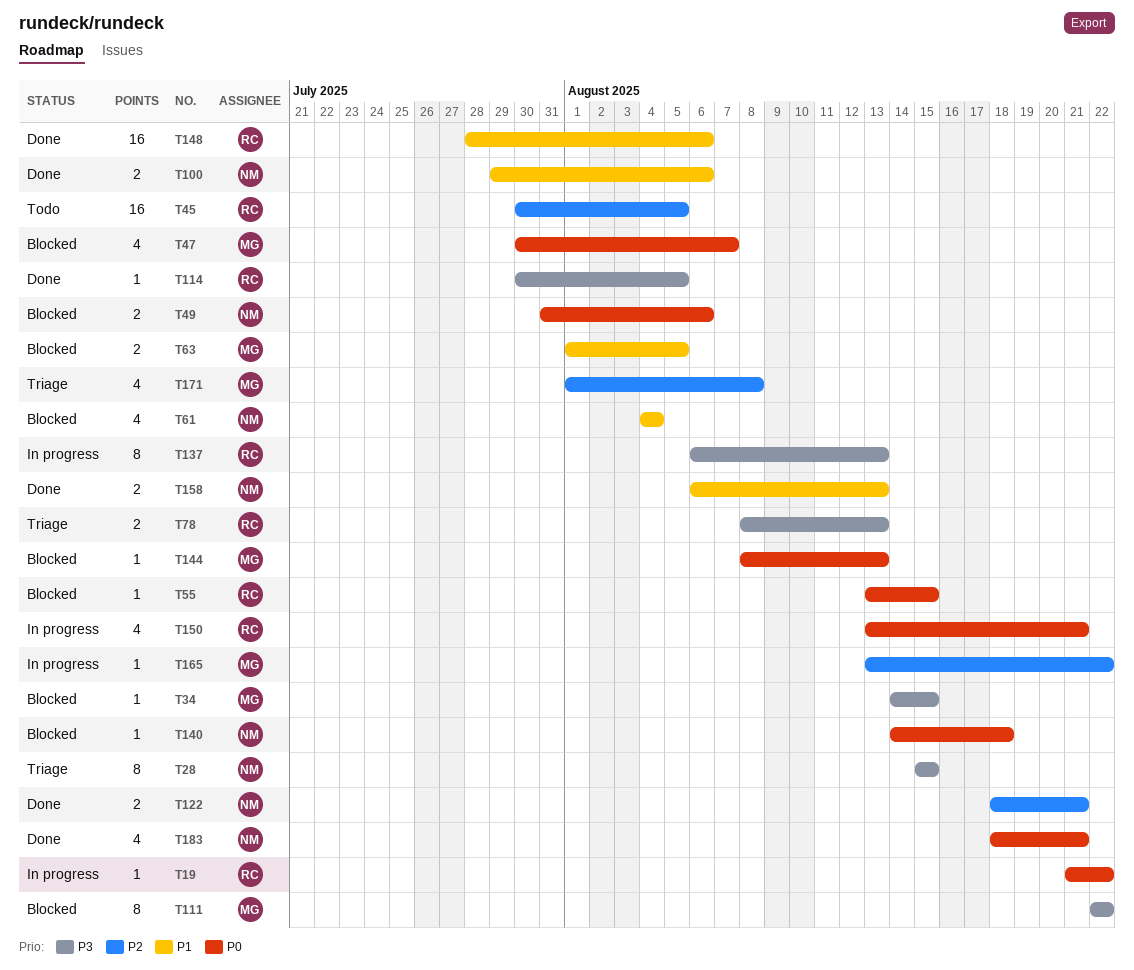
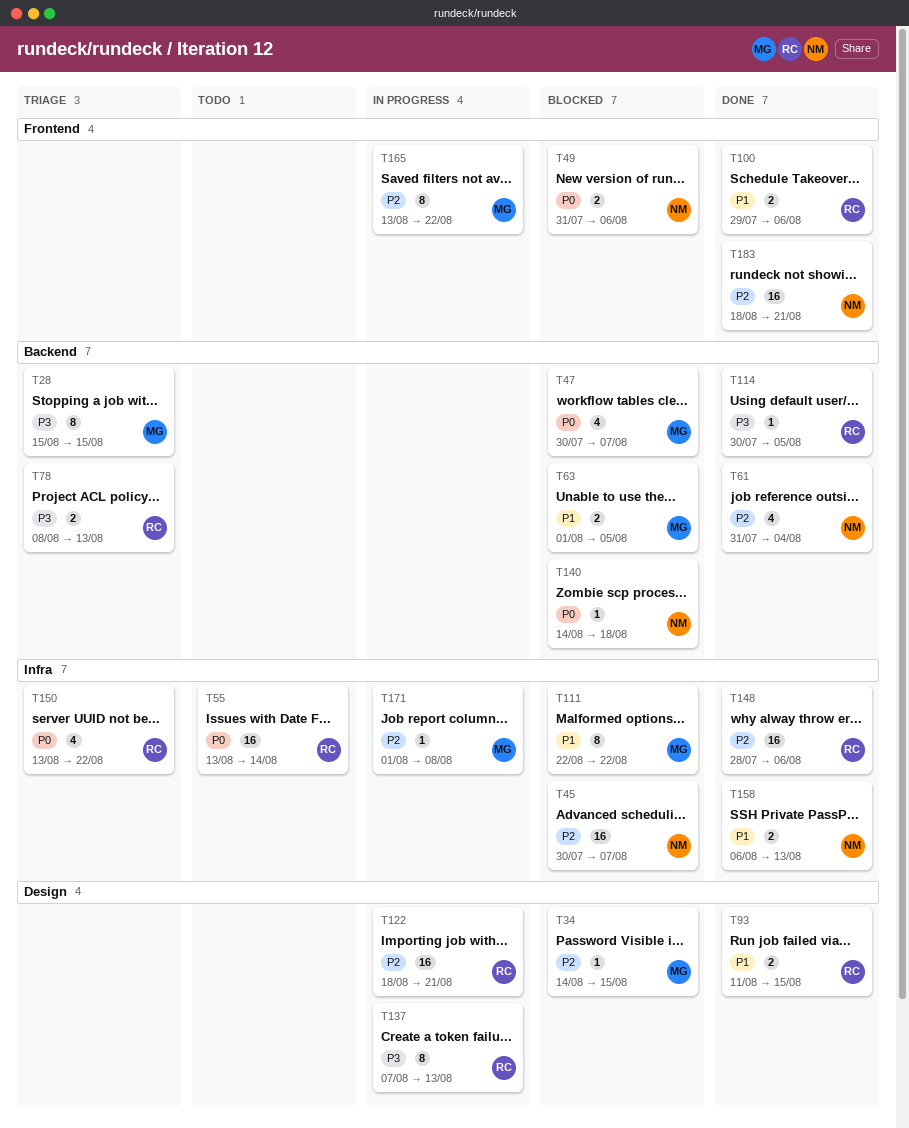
T19: present -> none
T28, owner: NM -> MG
T34, priority: P3 -> P2
T45, status: Todo -> Blocked
T45, owner: RC -> NM
T45, due: Aug 5 -> Aug 7
T55, status: Blocked -> Todo
T55, estimate: 1 -> 16
T55, due: Aug 15 -> Aug 14
T61, status: Blocked -> Done
T61, priority: P1 -> P2
T61, start: Aug 4 -> Jul 31
T93: none -> present
T100, owner: NM -> RC
T111, priority: P3 -> P1
T122, status: Done -> In progress
T122, owner: NM -> RC
T122, estimate: 2 -> 16
T137, start: Aug 6 -> Aug 7
T144: present -> none
T148, priority: P1 -> P2
T150, status: In progress -> Triage
T150, due: Aug 21 -> Aug 22
T165, estimate: 1 -> 8
T171, status: Triage -> In progress
T171, estimate: 4 -> 1
T183, priority: P0 -> P2
T183, estimate: 4 -> 16

